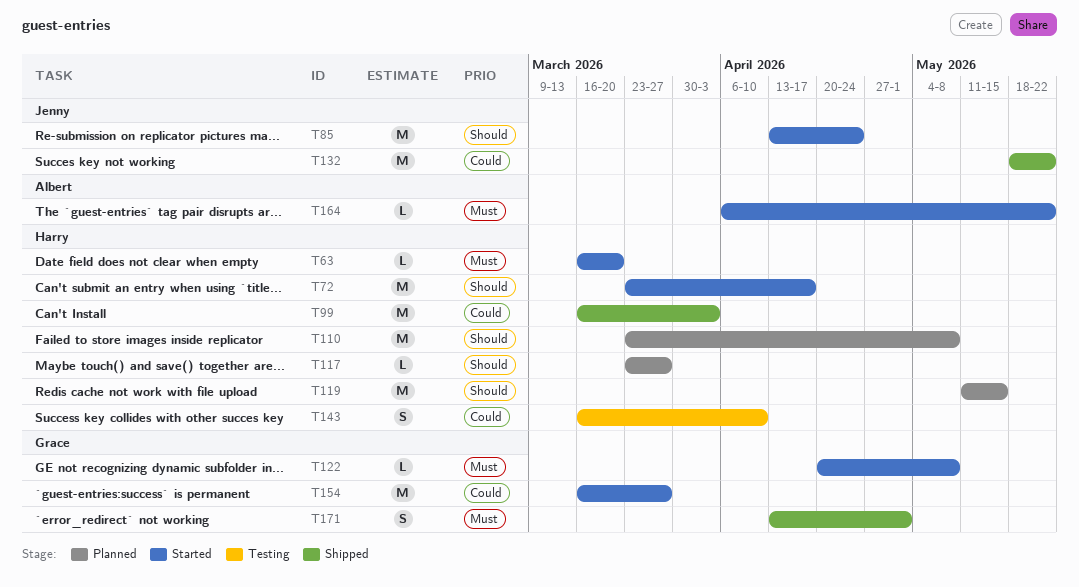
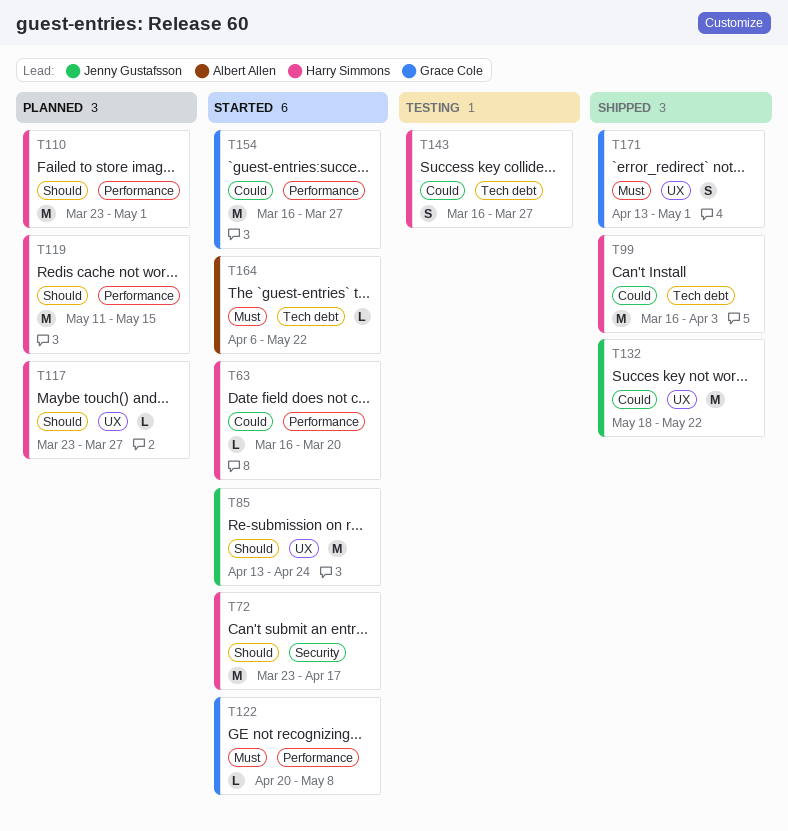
T63, priority: Must -> Could
T110, due: May 8 -> May 1
T143, due: Apr 10 -> Mar 27

